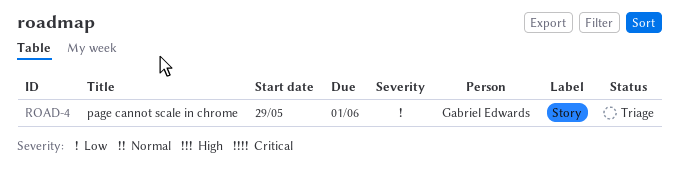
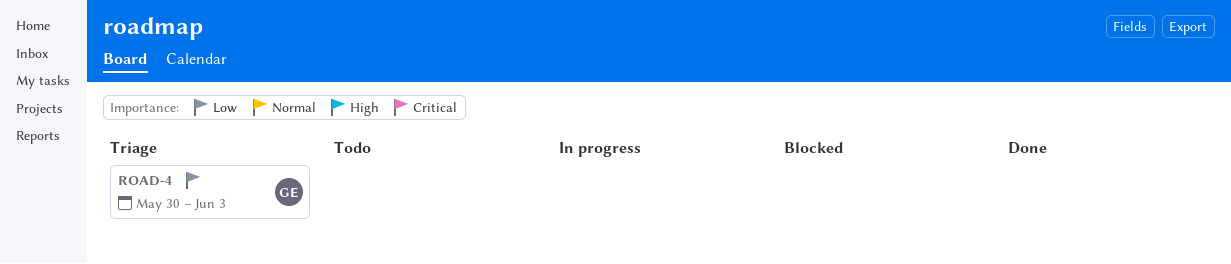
ROAD-4, start: May 29 -> May 30
ROAD-4, due: Jun 1 -> Jun 3

